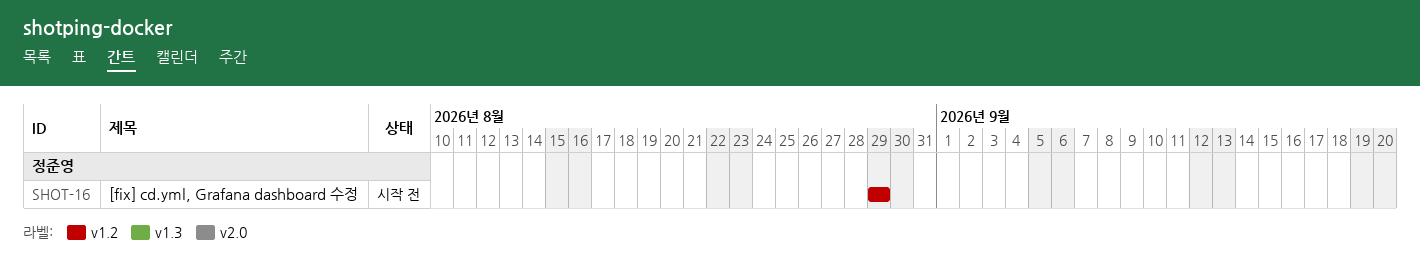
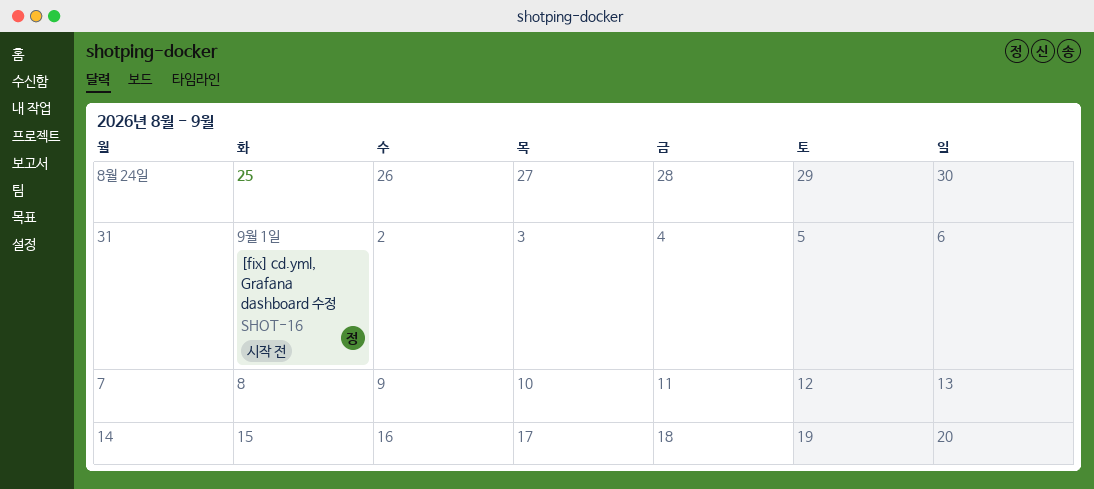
SHOT-16, due: Aug 29 -> Sep 1

